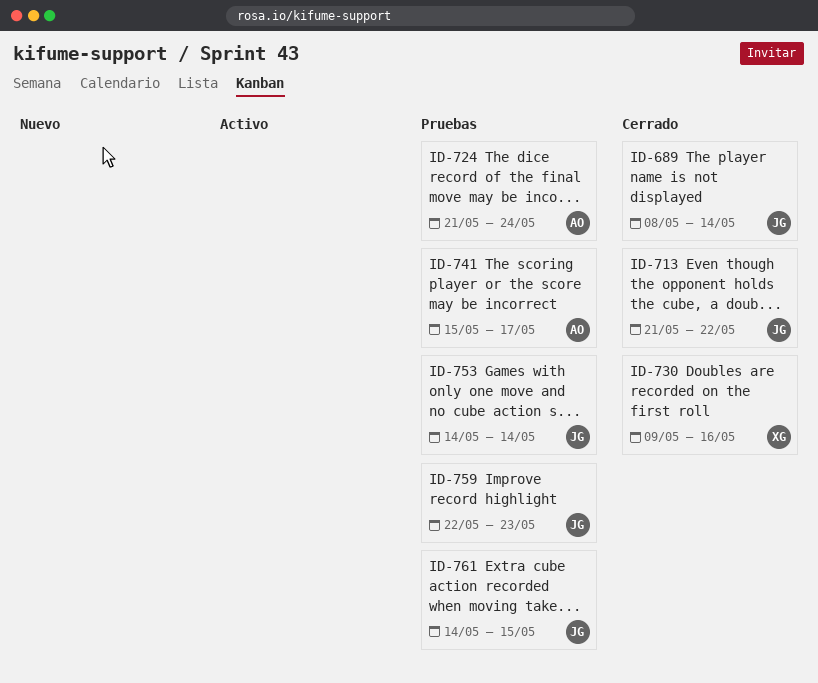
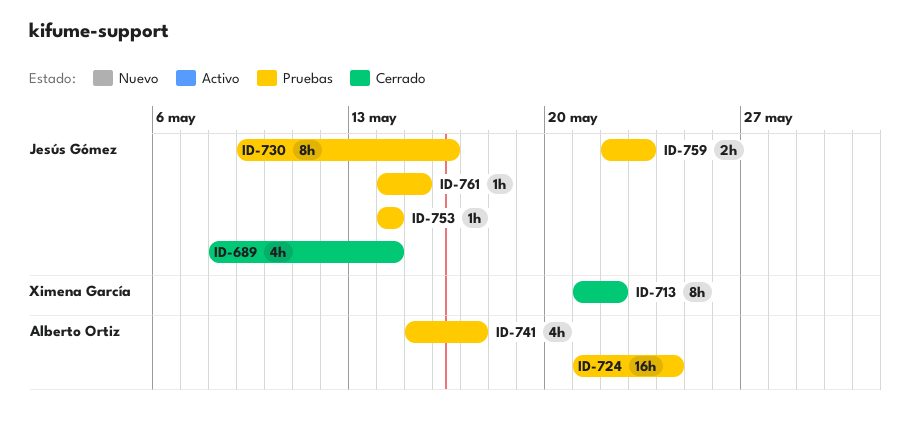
ID-713, owner: Jesús Gómez -> Ximena García
ID-730, status: Cerrado -> Pruebas
ID-730, owner: Ximena García -> Jesús Gómez

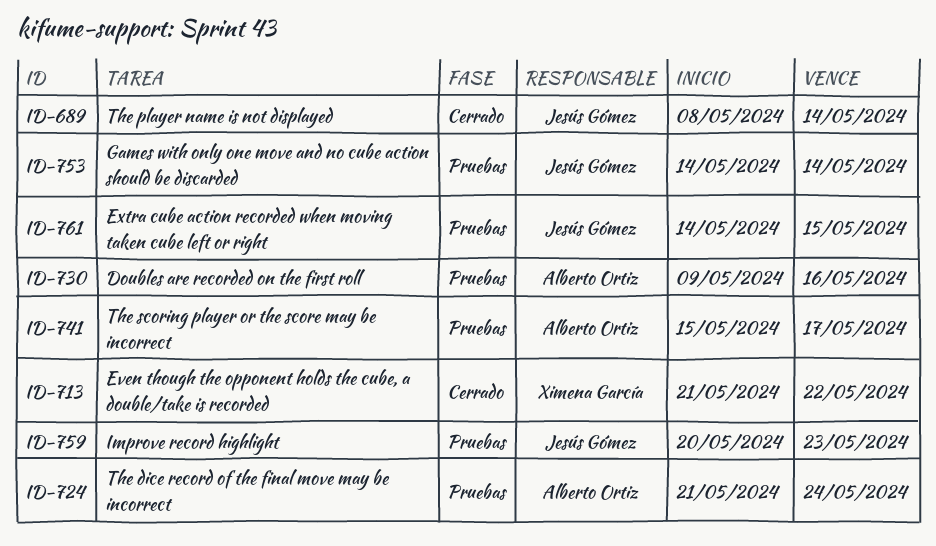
ID-730, owner: Jesús Gómez -> Alberto Ortiz
ID-759, start: May 22 -> May 20

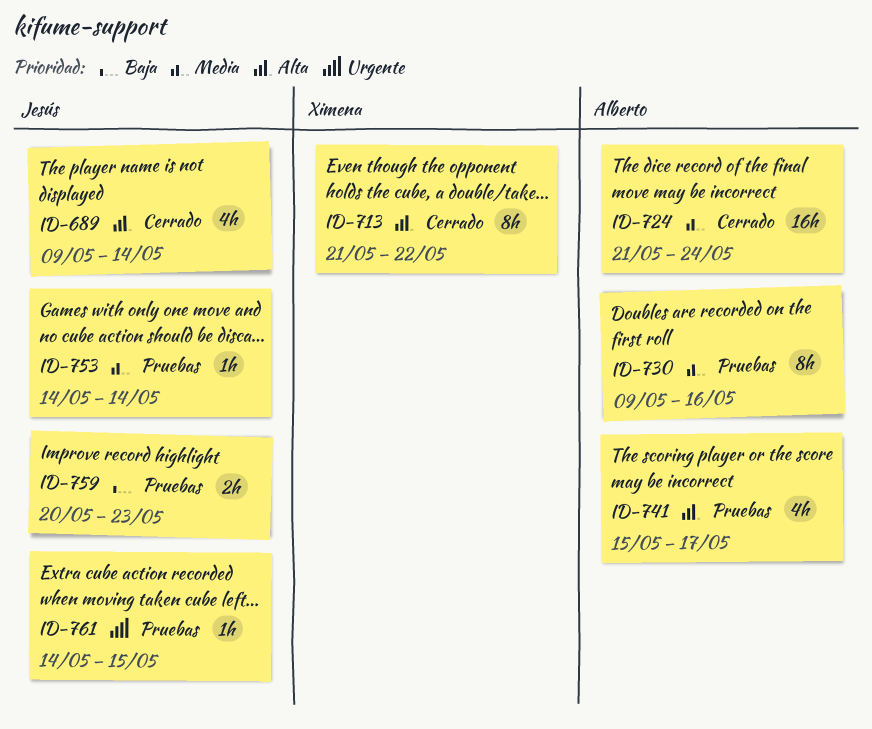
ID-689, start: May 8 -> May 9
ID-724, status: Pruebas -> Cerrado

